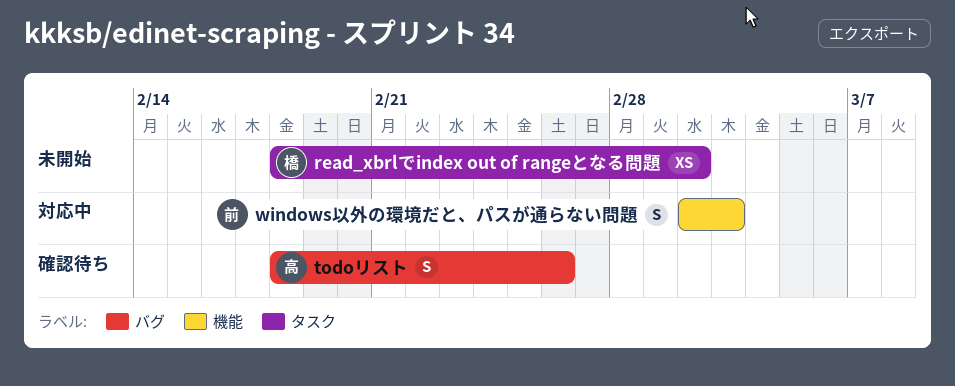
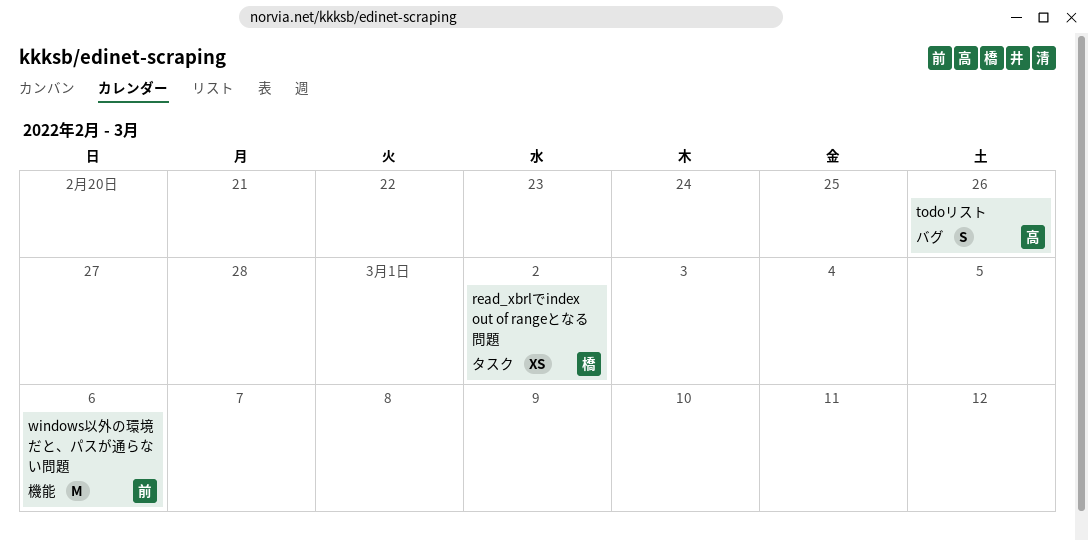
windows以外の環境だと、パスが通らない問題, estimate: S -> M
windows以外の環境だと、パスが通らない問題, due: Mar 3 -> Mar 6

